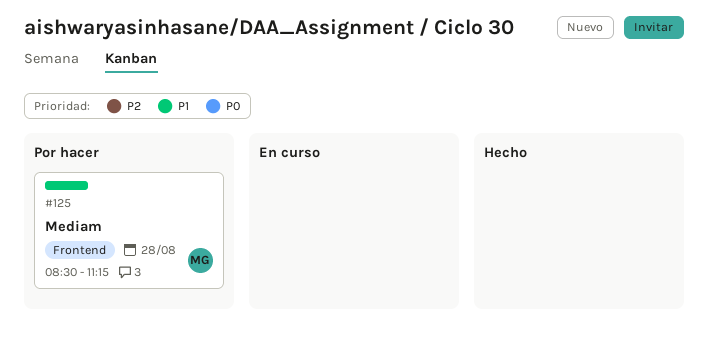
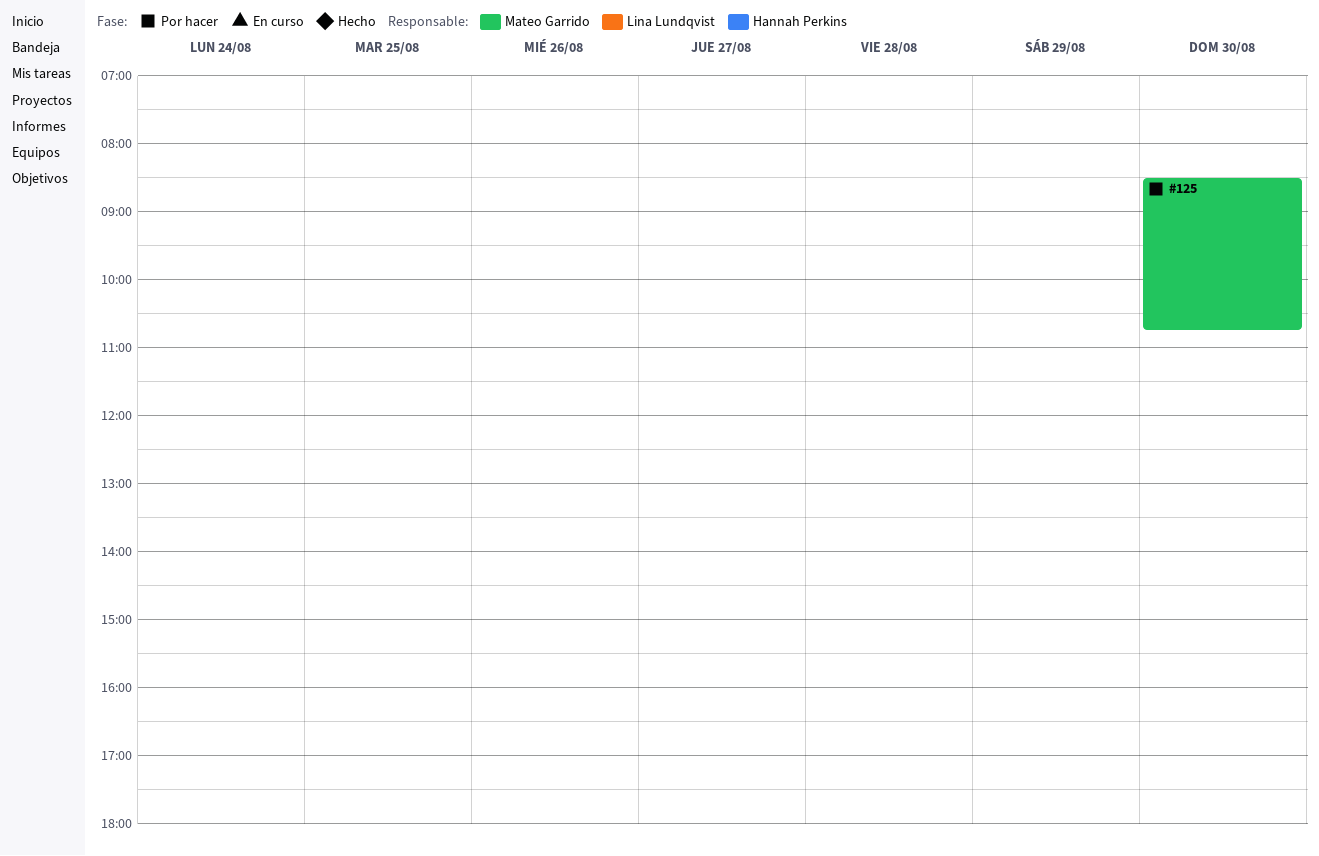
#125, day: Aug 28 -> Aug 30
#125, ends: 11:15 -> 10:45

